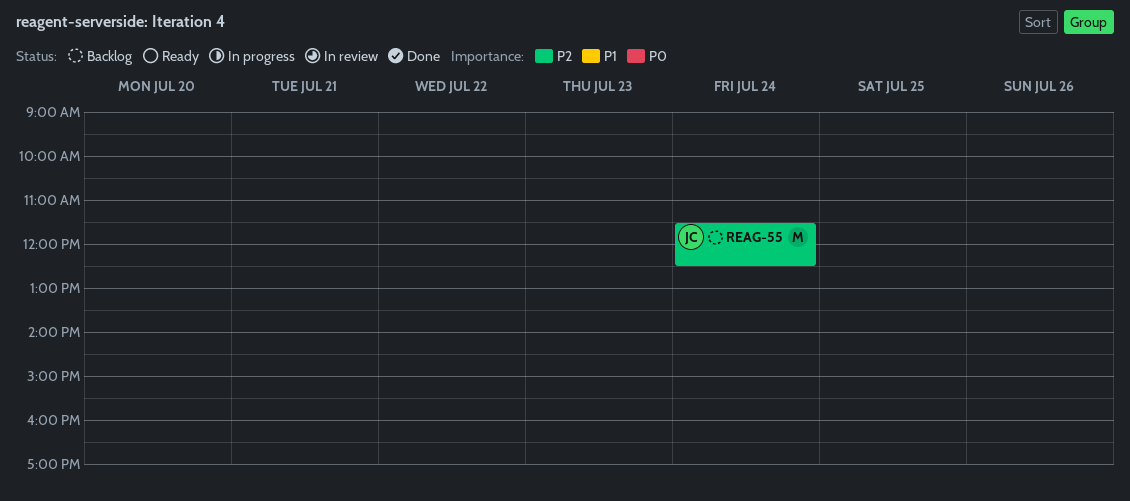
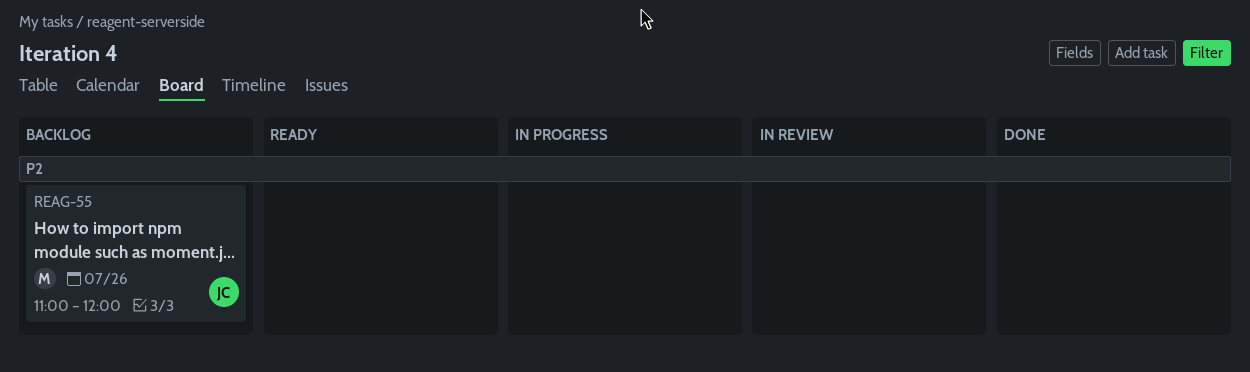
REAG-55, day: Jul 24 -> Jul 26
REAG-55, begins: 11:30 -> 11:00
REAG-55, ends: 12:30 -> 12:00

